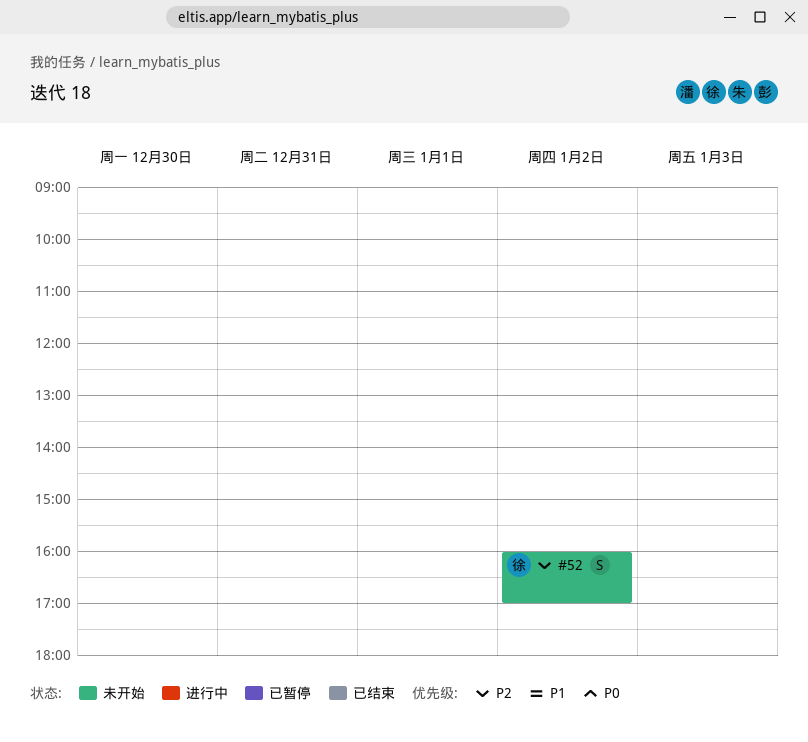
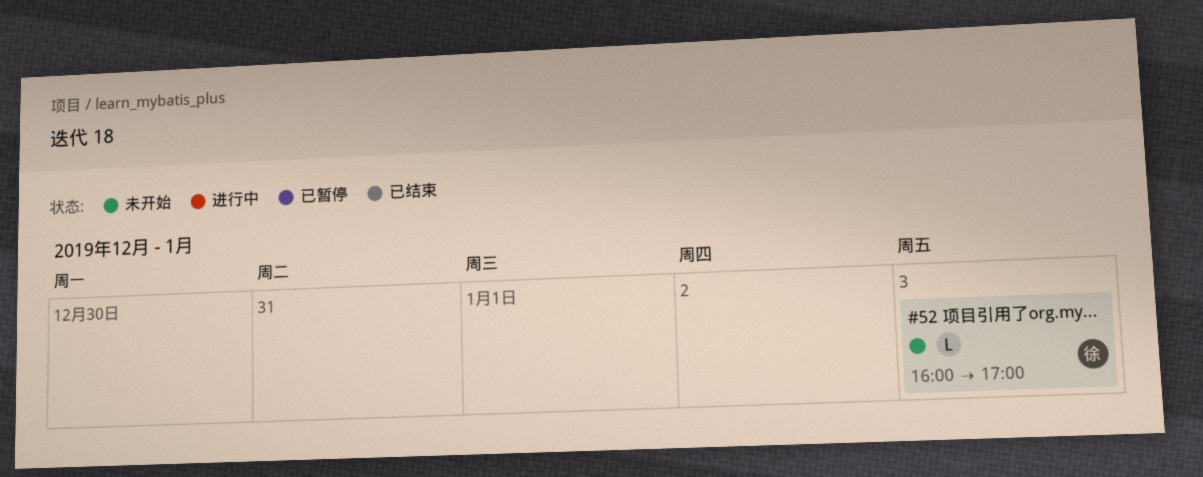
#52, estimate: S -> L
#52, day: Jan 2 -> Jan 3

